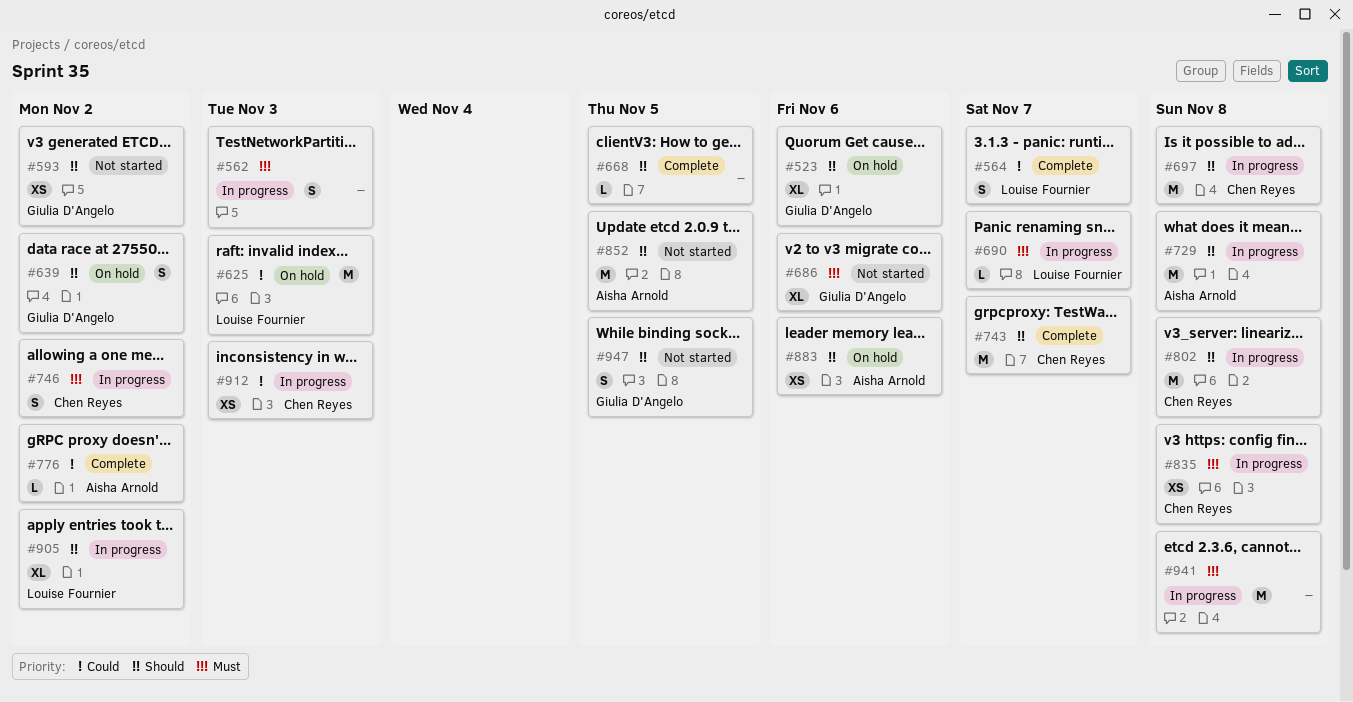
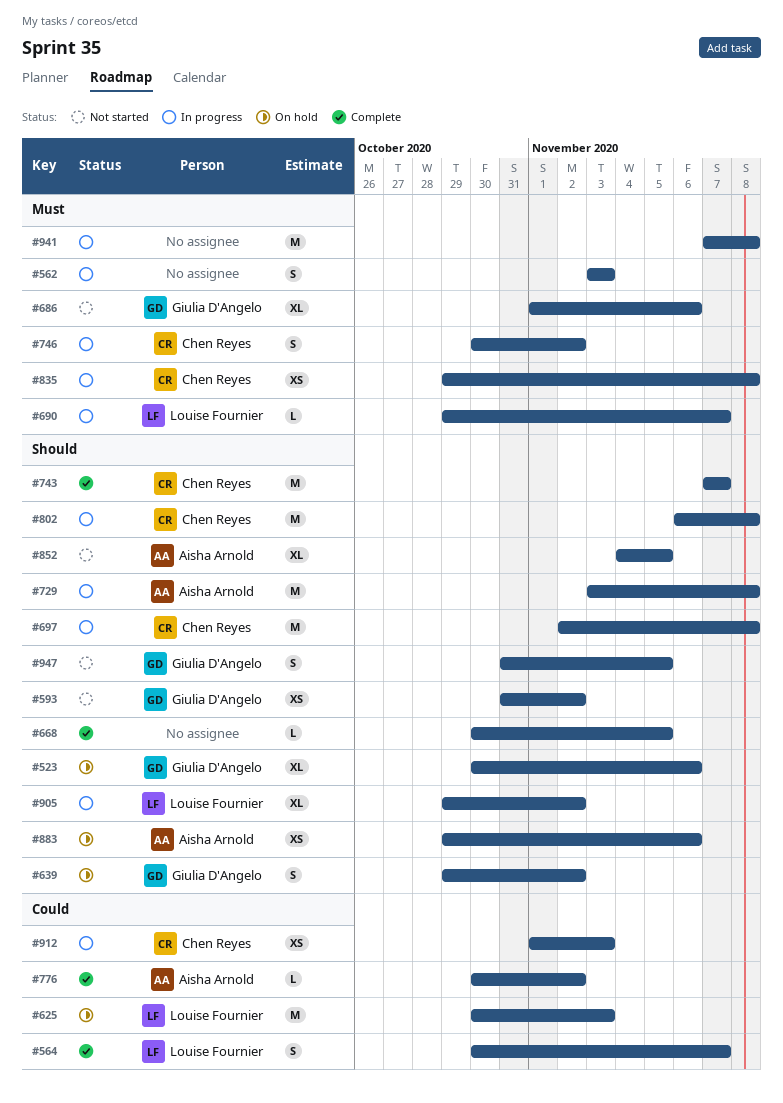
#852, estimate: M -> XL

